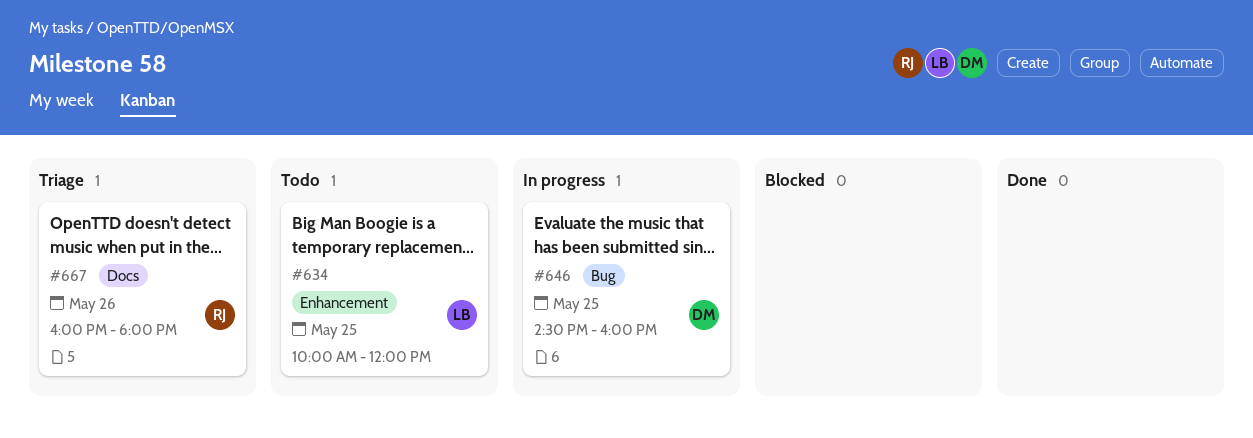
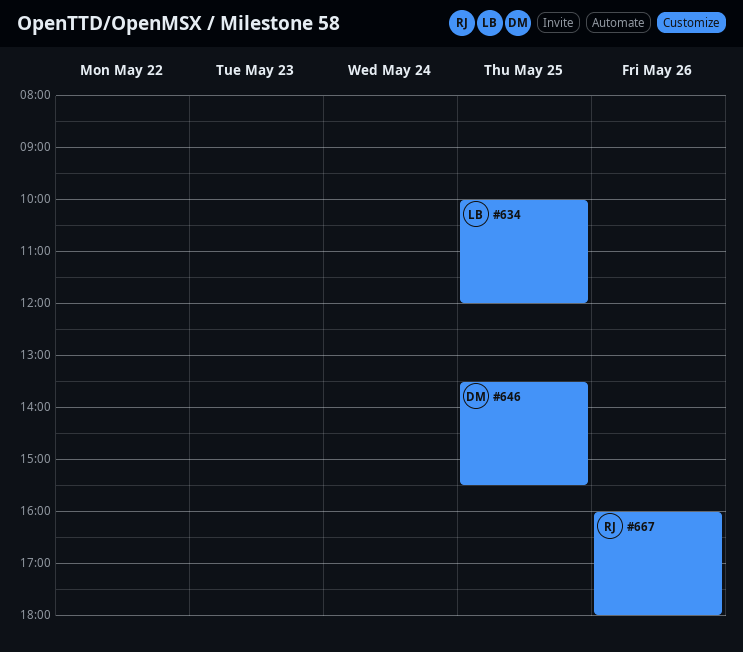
#646, begins: 14:30 -> 13:30
#646, ends: 16:00 -> 15:30

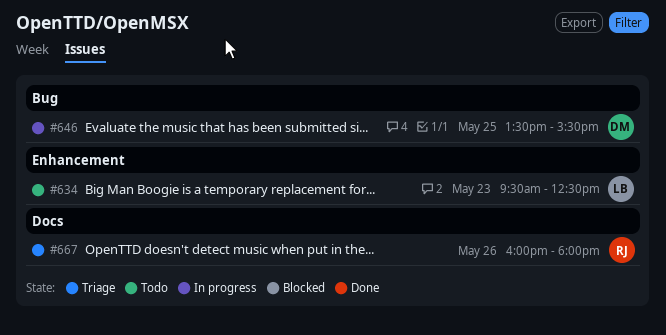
#634, day: May 25 -> May 23
#634, begins: 10:00 -> 09:30
#634, ends: 12:00 -> 12:30

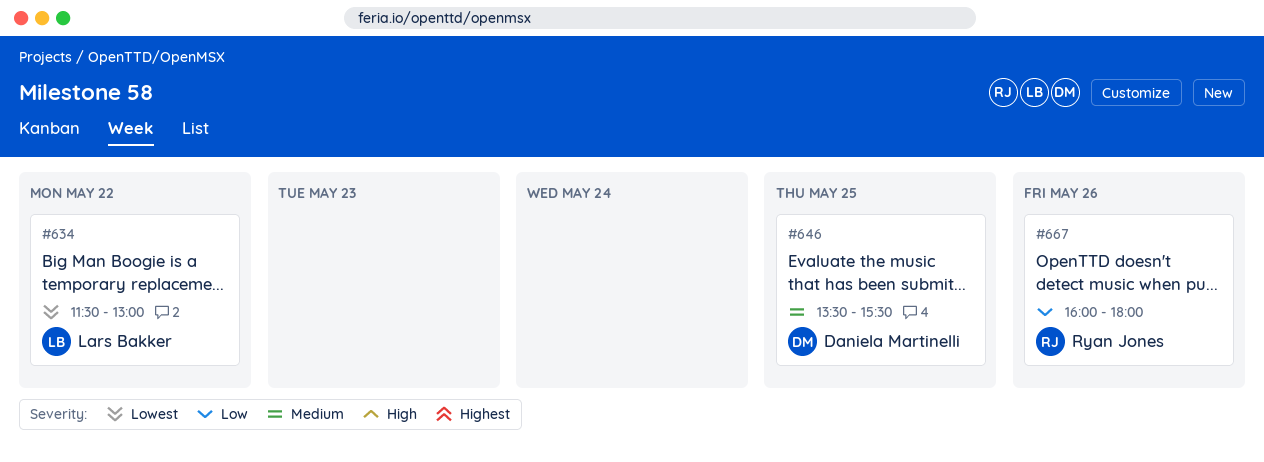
#634, day: May 23 -> May 22
#634, begins: 09:30 -> 11:30
#634, ends: 12:30 -> 13:00

